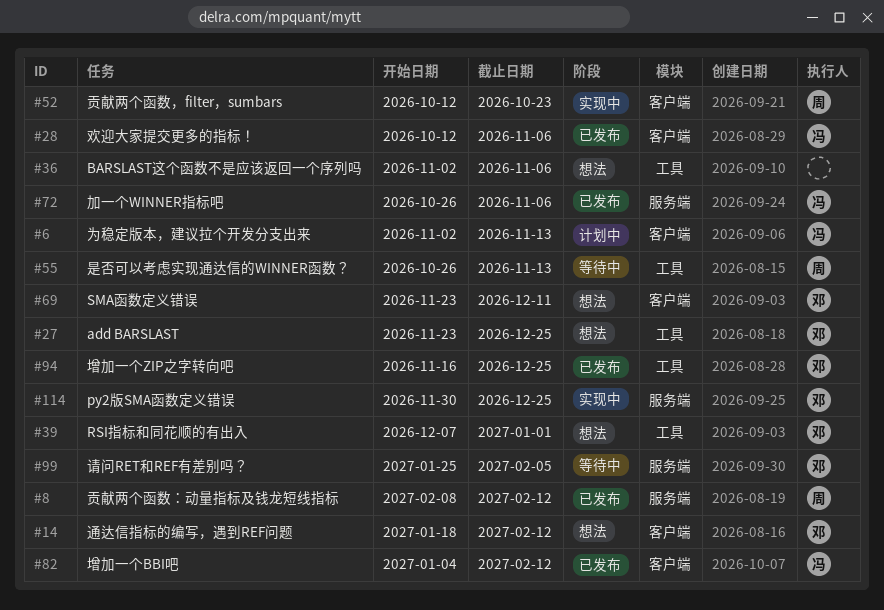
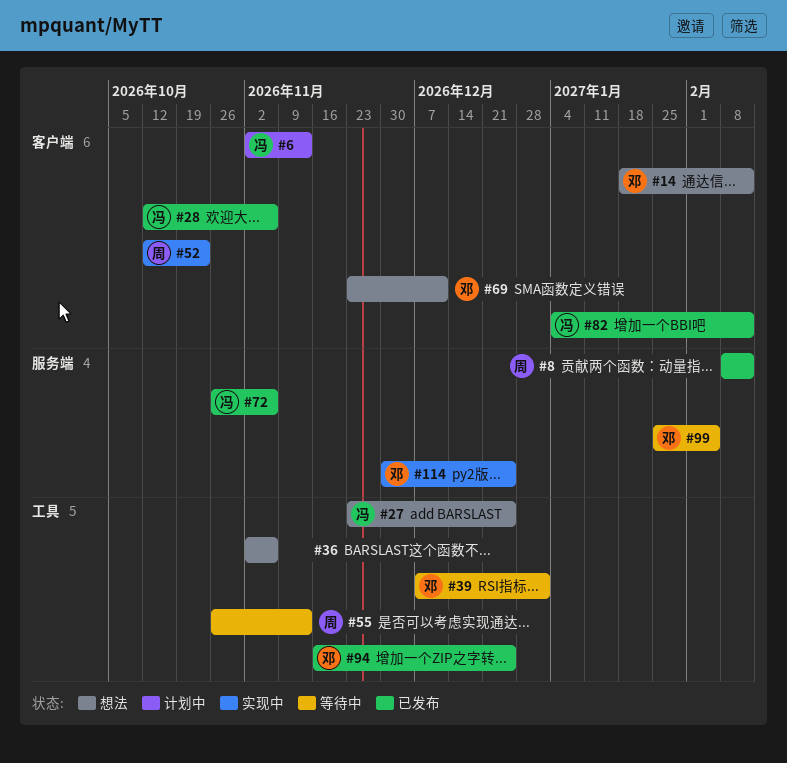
#27, owner: 邓 -> 冯
#39, status: 想法 -> 等待中

